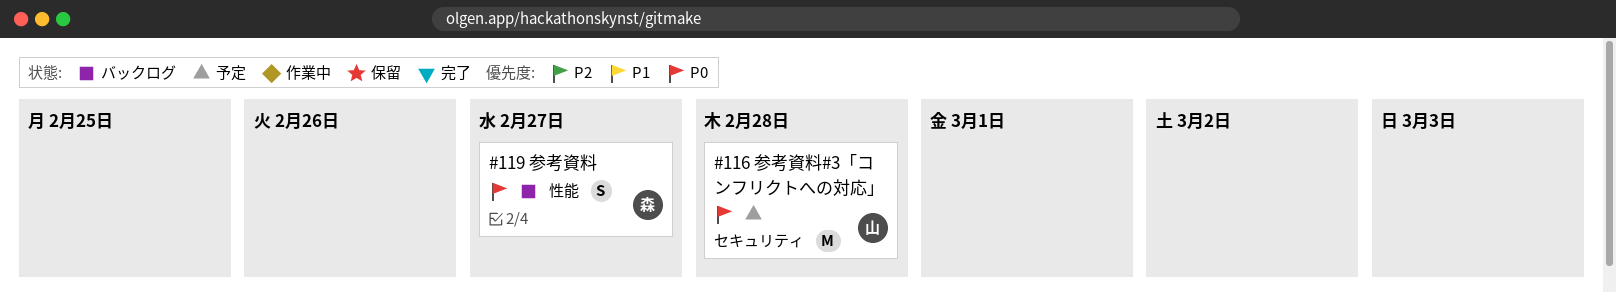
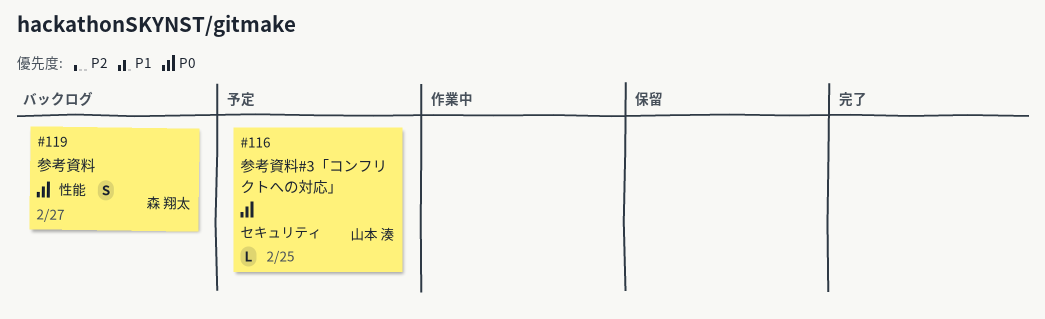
#116, estimate: M -> L
#116, due: Feb 28 -> Feb 25

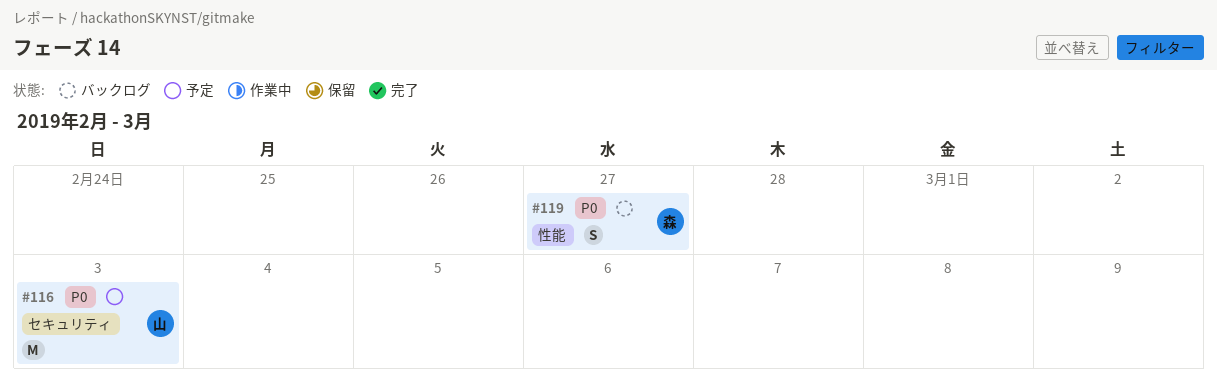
#116, estimate: L -> M
#116, due: Feb 25 -> Mar 3

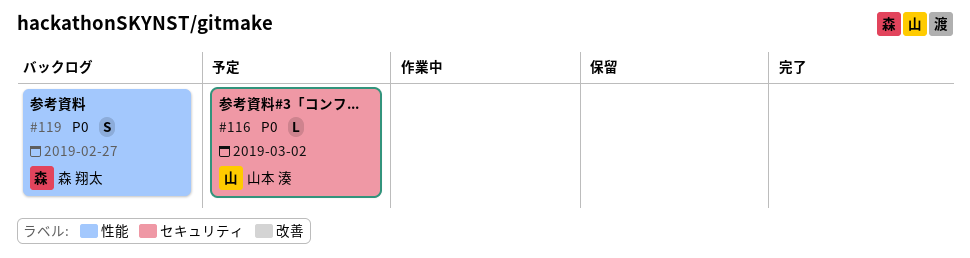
#116, estimate: M -> L
#116, due: Mar 3 -> Mar 2

